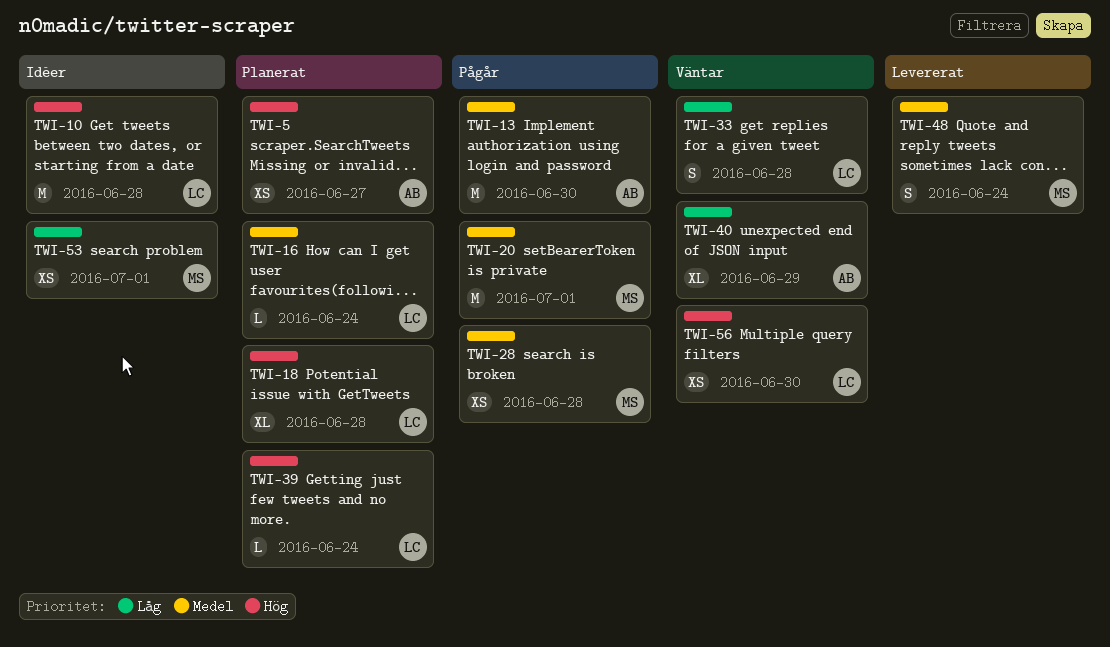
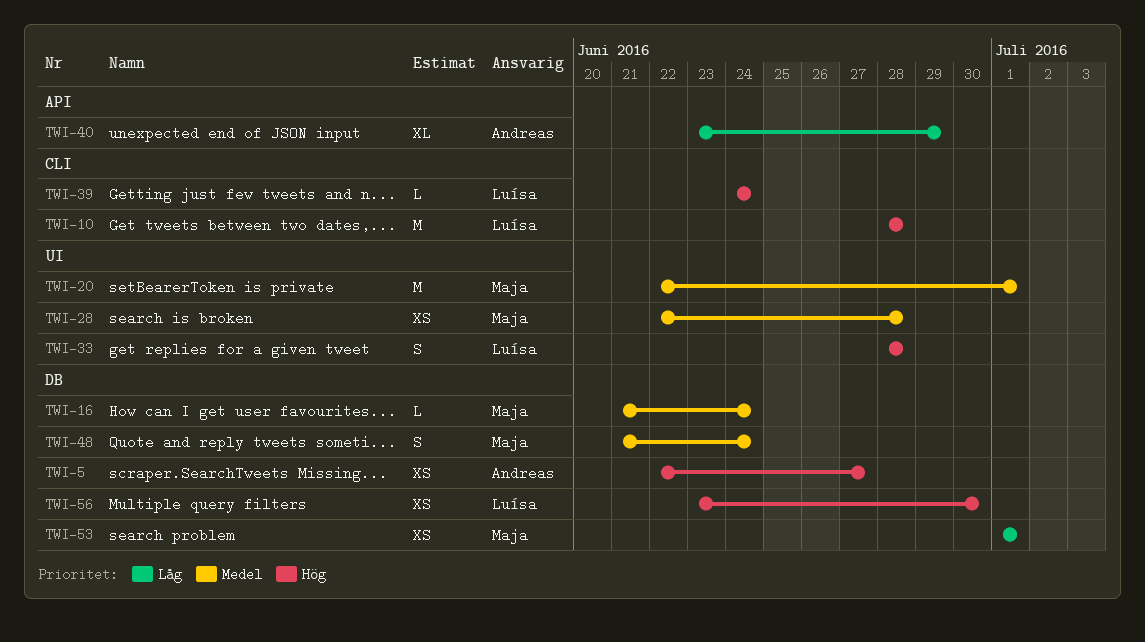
TWI-13: present -> none
TWI-16, owner: Luísa -> Maja
TWI-18: present -> none
TWI-33, priority: Låg -> Hög

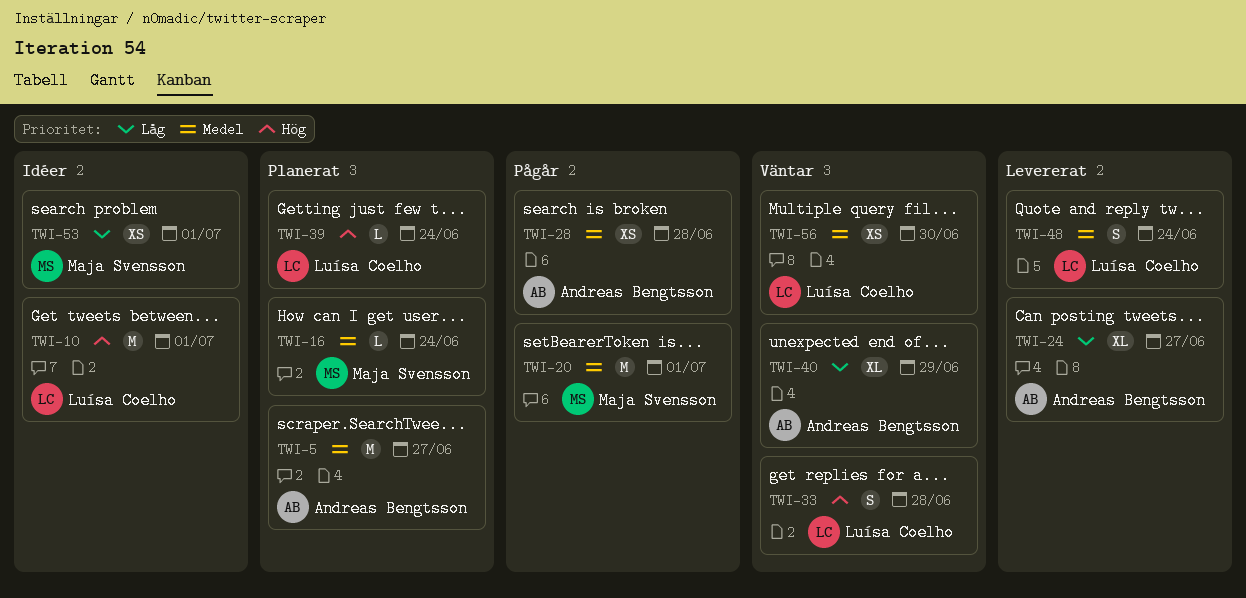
TWI-5, priority: Hög -> Medel
TWI-5, estimate: XS -> M
TWI-10, due: Jun 28 -> Jul 1
TWI-24: none -> present
TWI-28, owner: Maja Svensson -> Andreas Bengtsson
TWI-48, owner: Maja Svensson -> Luísa Coelho
TWI-56, priority: Hög -> Medel

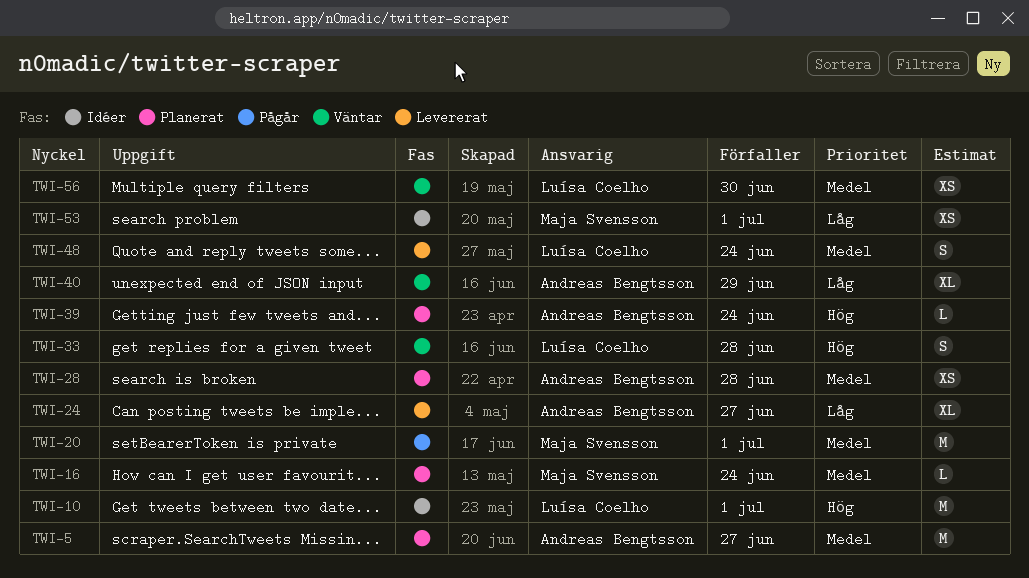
TWI-28, status: Pågår -> Planerat
TWI-39, owner: Luísa Coelho -> Andreas Bengtsson

